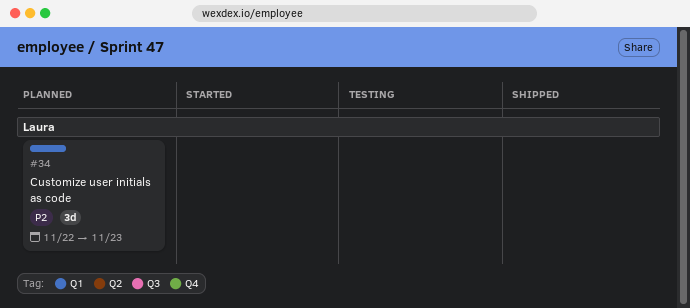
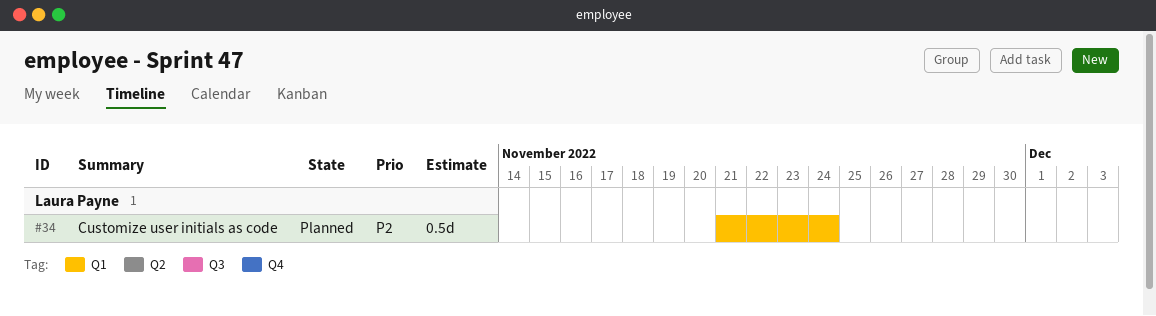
#34, estimate: 3d -> 0.5d
#34, start: Nov 22 -> Nov 21
#34, due: Nov 23 -> Nov 24

